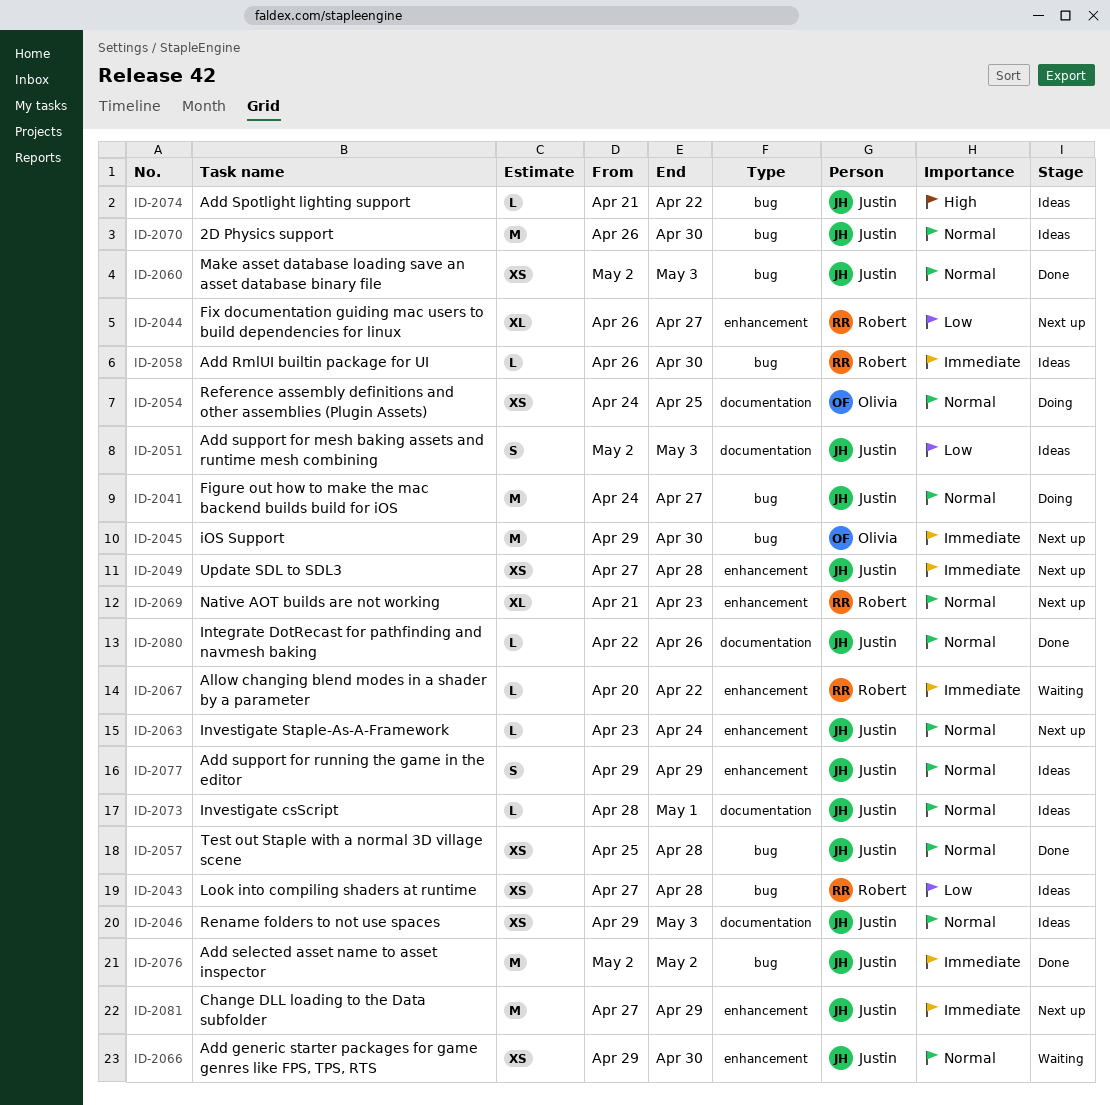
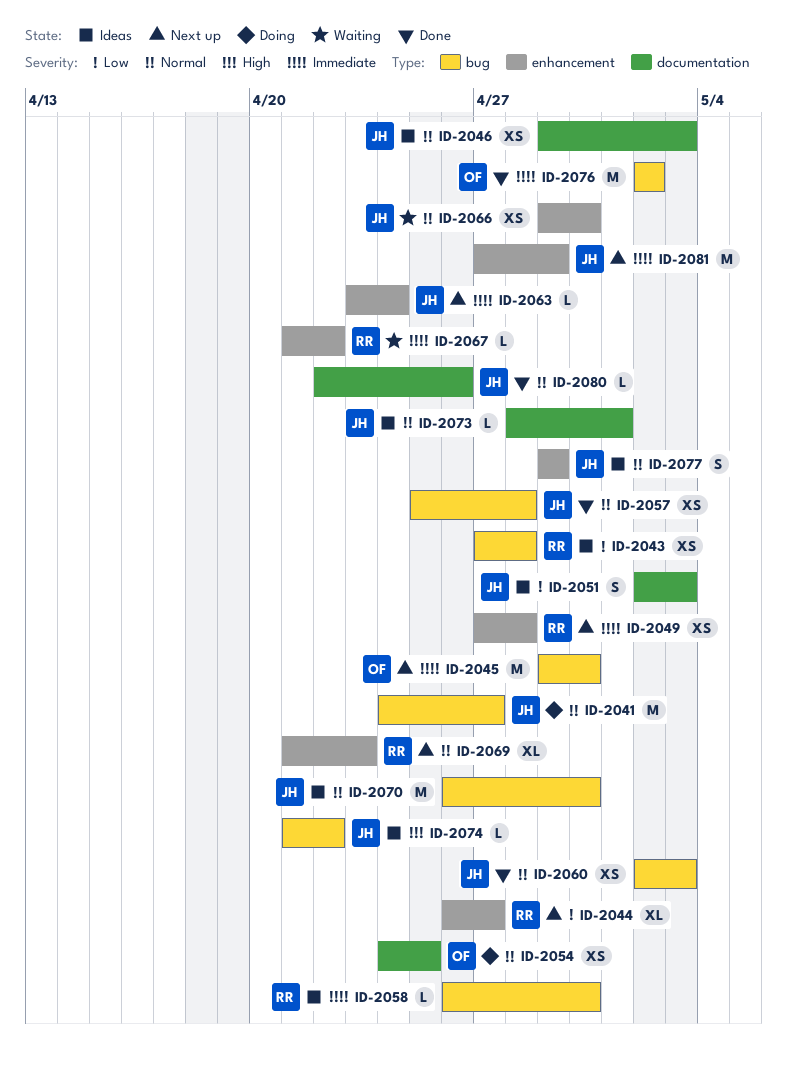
ID-2049, owner: Justin -> Robert
ID-2063, priority: Normal -> Immediate
ID-2067, start: Apr 20 -> Apr 21
ID-2076, owner: Justin -> Olivia

